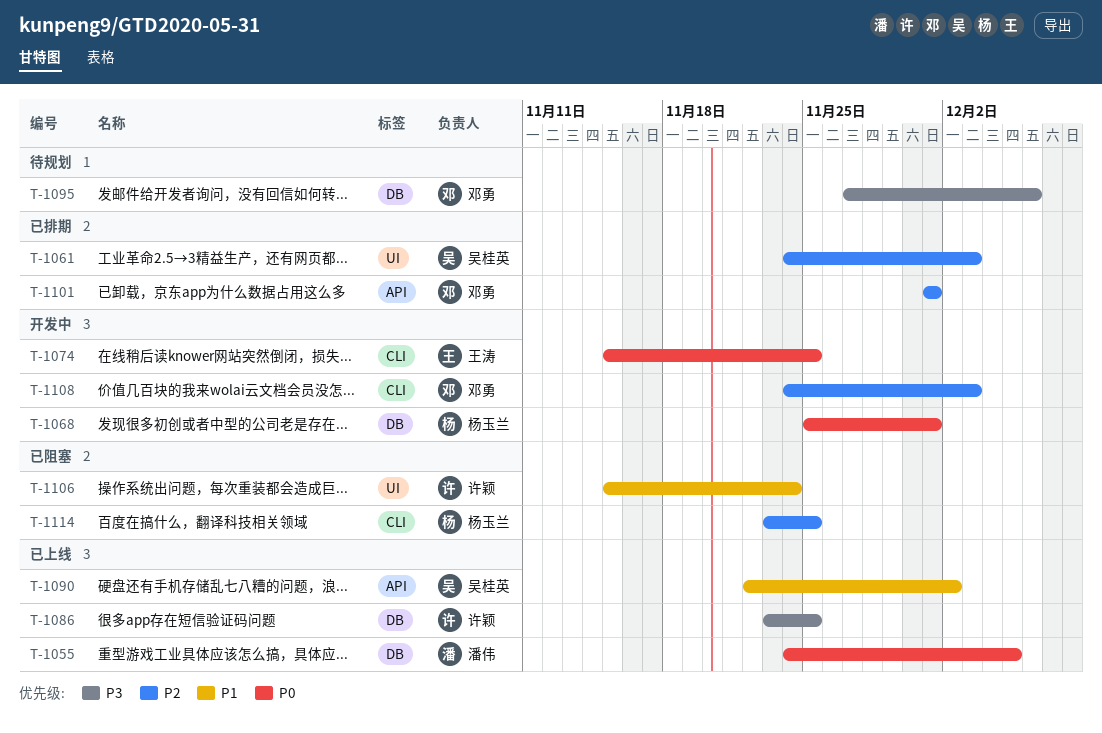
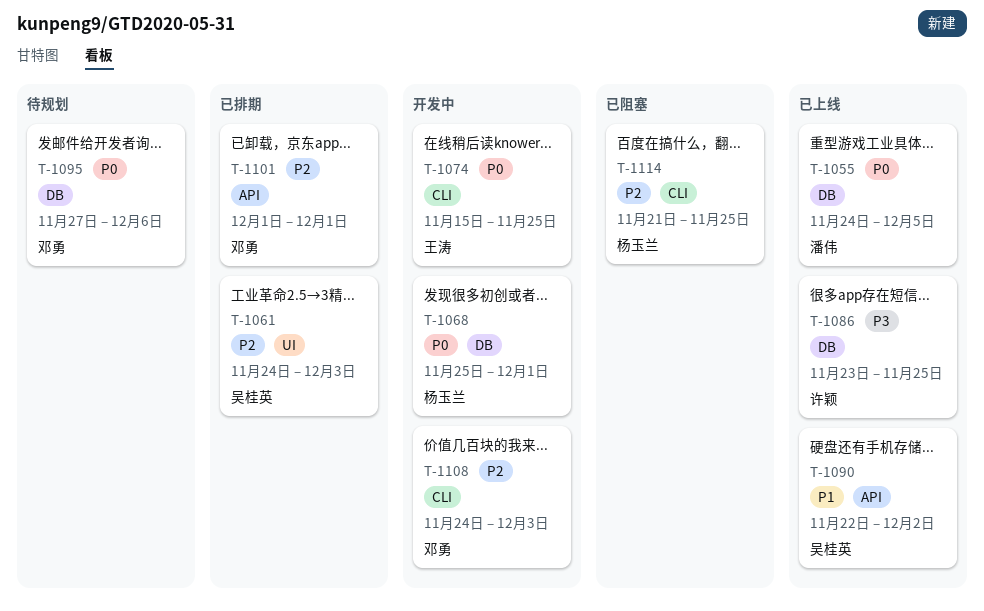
T-1095, priority: P3 -> P0
T-1106: present -> none
T-1114, start: Nov 23 -> Nov 21

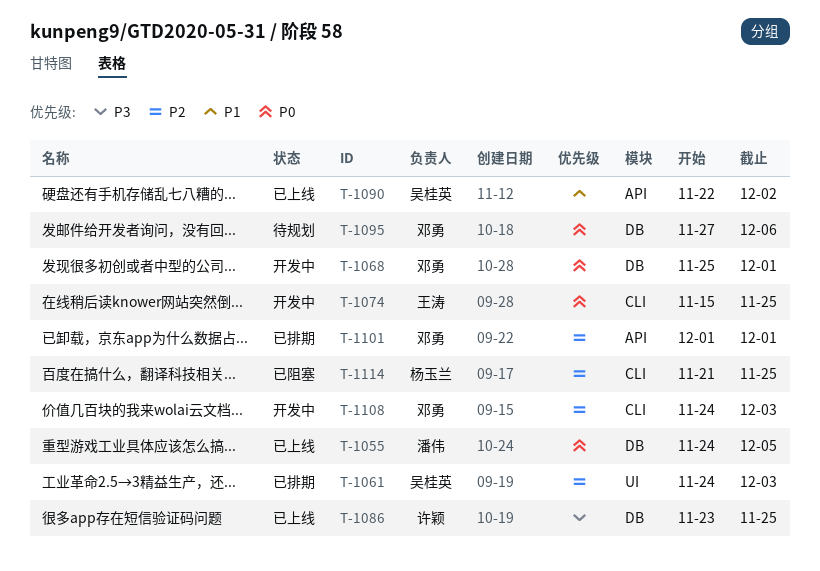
T-1068, owner: 杨玉兰 -> 邓勇

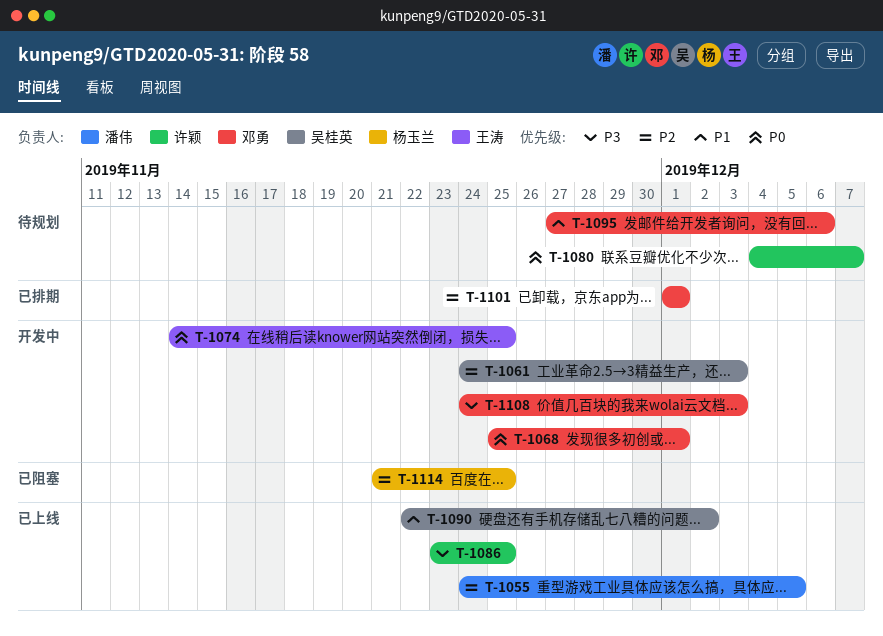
T-1055, priority: P0 -> P2
T-1061, status: 已排期 -> 开发中
T-1074, start: Nov 15 -> Nov 14
T-1080: none -> present
T-1095, priority: P0 -> P1
T-1108, priority: P2 -> P3

